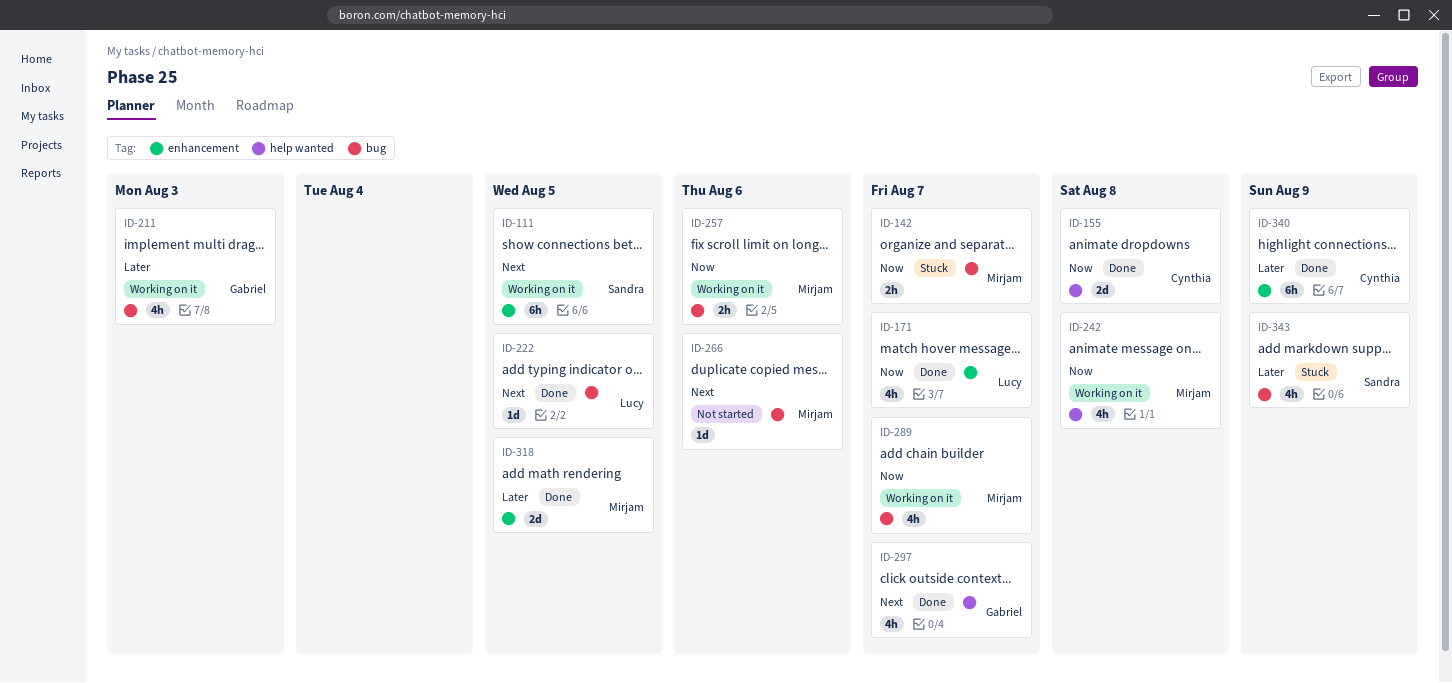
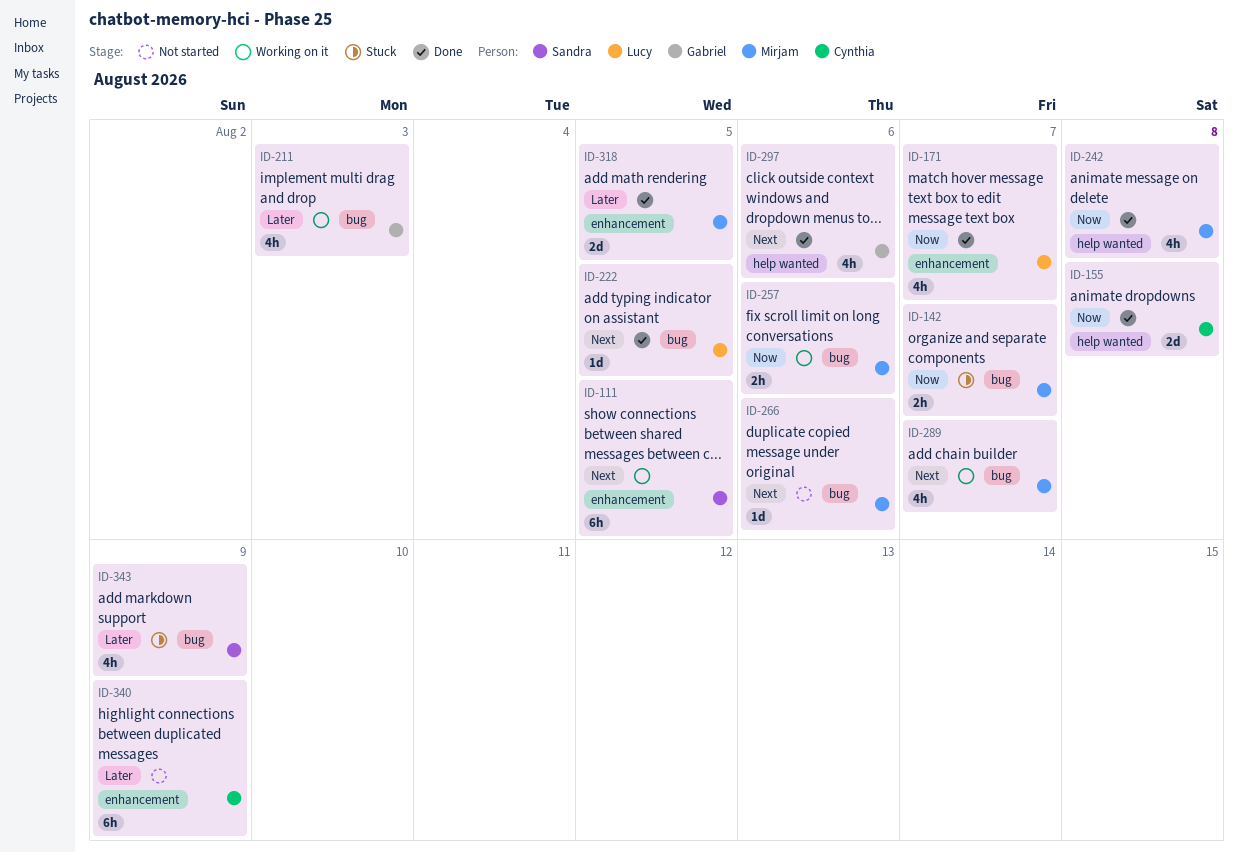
ID-242, status: Working on it -> Done
ID-289, priority: Now -> Next
ID-297, due: Aug 7 -> Aug 6
ID-340, status: Done -> Not started

